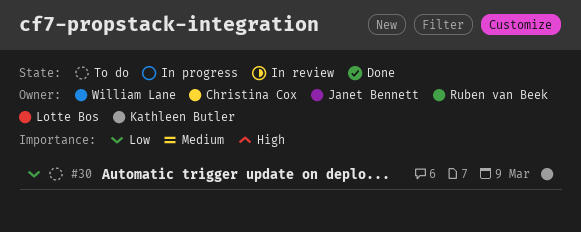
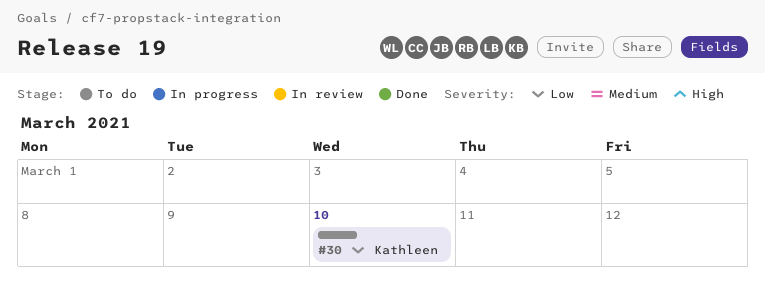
#30, due: Mar 9 -> Mar 10

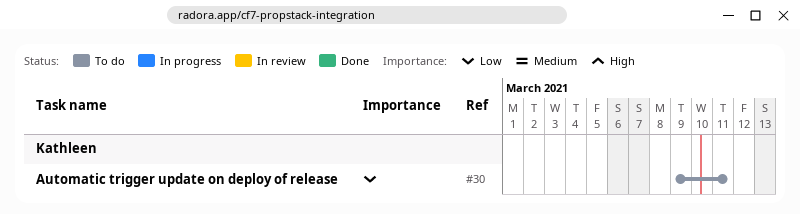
#30, due: Mar 10 -> Mar 11

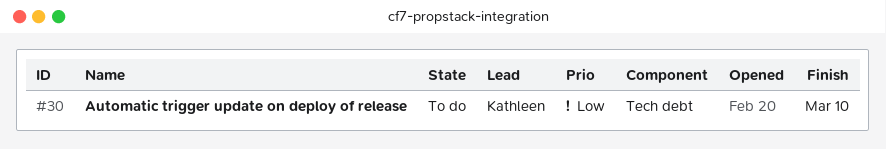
#30, due: Mar 11 -> Mar 10

